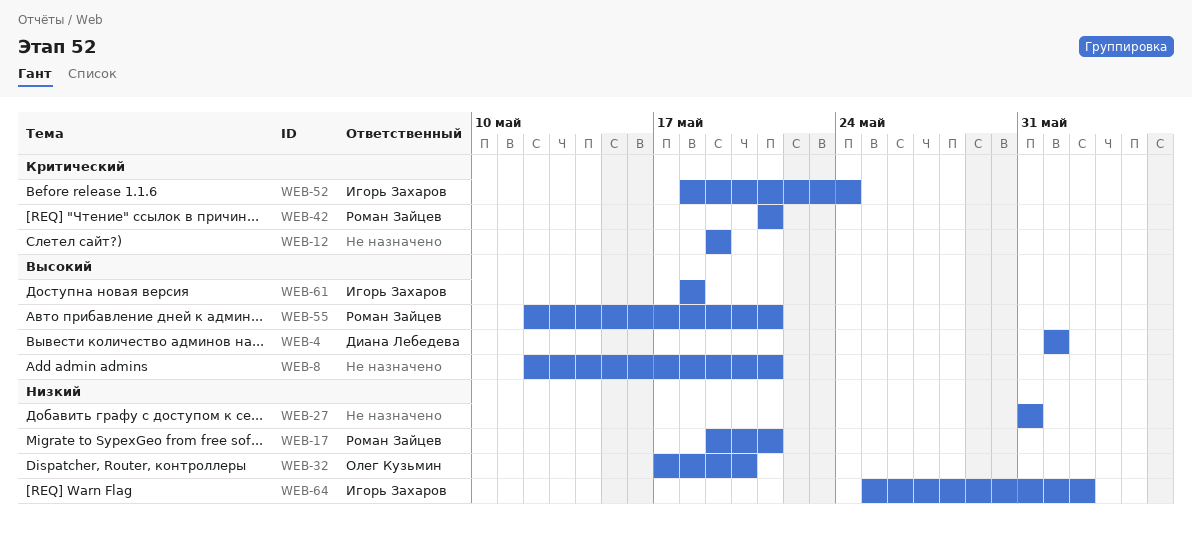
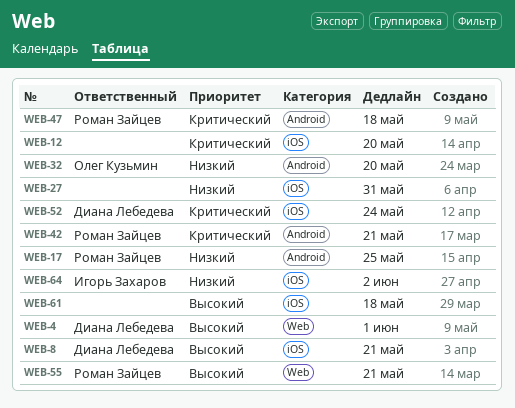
WEB-8, owner: none -> Диана Лебедева
WEB-12, due: May 19 -> May 20
WEB-17, due: May 21 -> May 25
WEB-47: none -> present
WEB-52, owner: Игорь Захаров -> Диана Лебедева
WEB-61, owner: Игорь Захаров -> none

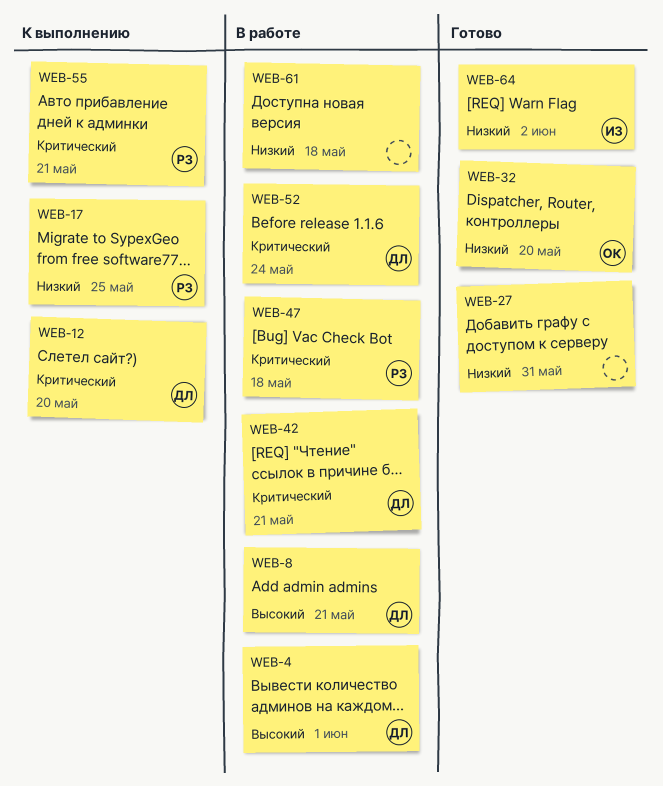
WEB-12, owner: none -> Диана Лебедева
WEB-42, owner: Роман Зайцев -> Диана Лебедева
WEB-55, priority: Высокий -> Критический
WEB-61, priority: Высокий -> Низкий

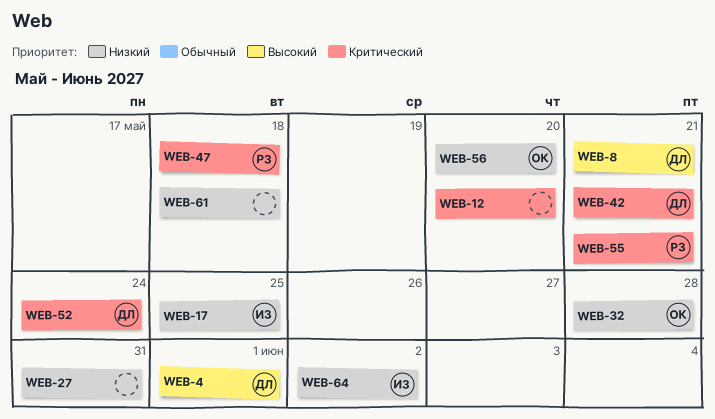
WEB-12, owner: ДЛ -> none
WEB-17, owner: РЗ -> ИЗ
WEB-32, due: May 20 -> May 28
WEB-56: none -> present

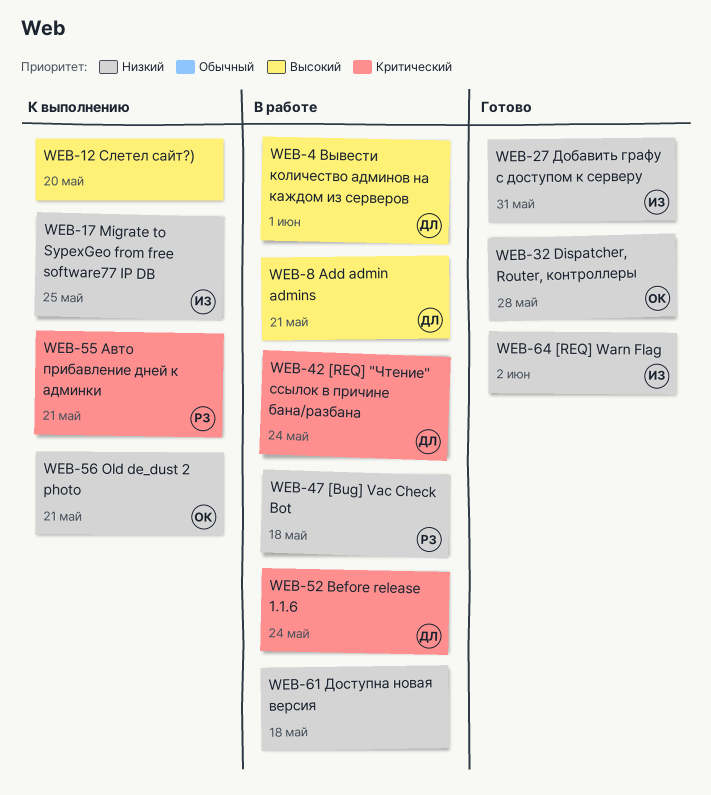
WEB-12, priority: Критический -> Высокий
WEB-27, owner: none -> ИЗ
WEB-42, due: May 21 -> May 24
WEB-47, priority: Критический -> Низкий
WEB-56, due: May 20 -> May 21

